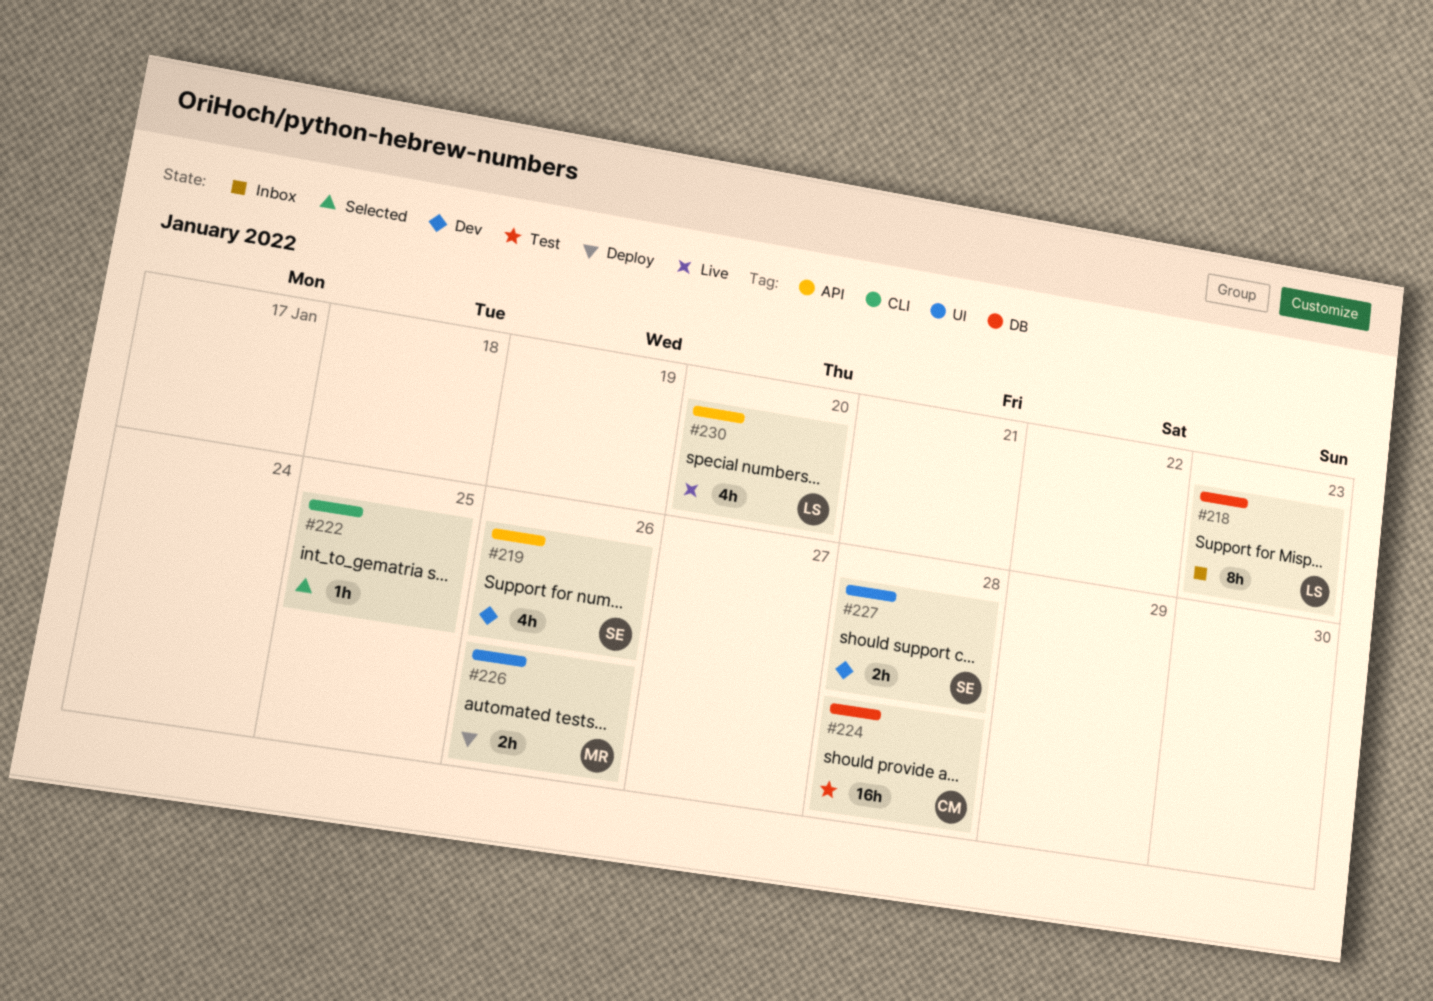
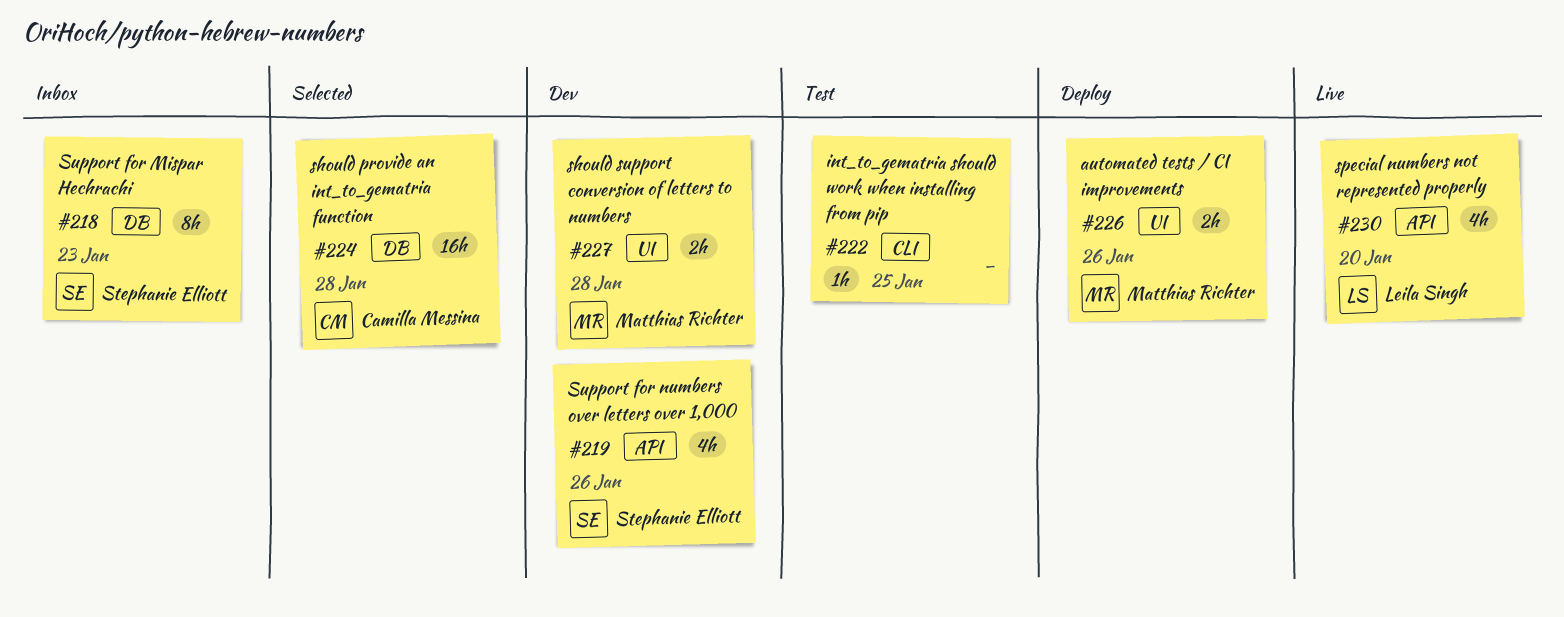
#218, owner: Leila Singh -> Stephanie Elliott
#222, status: Selected -> Test
#224, status: Test -> Selected
#227, owner: Stephanie Elliott -> Matthias Richter

